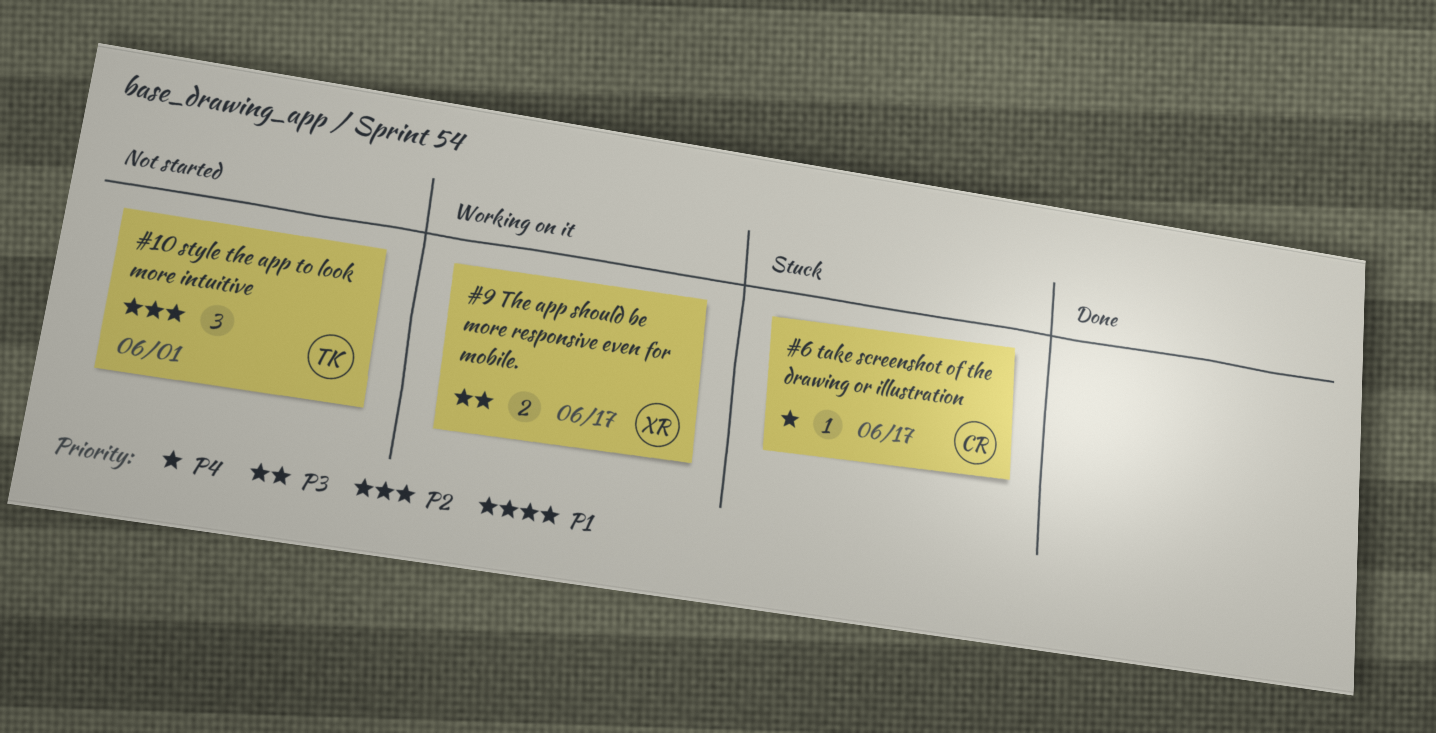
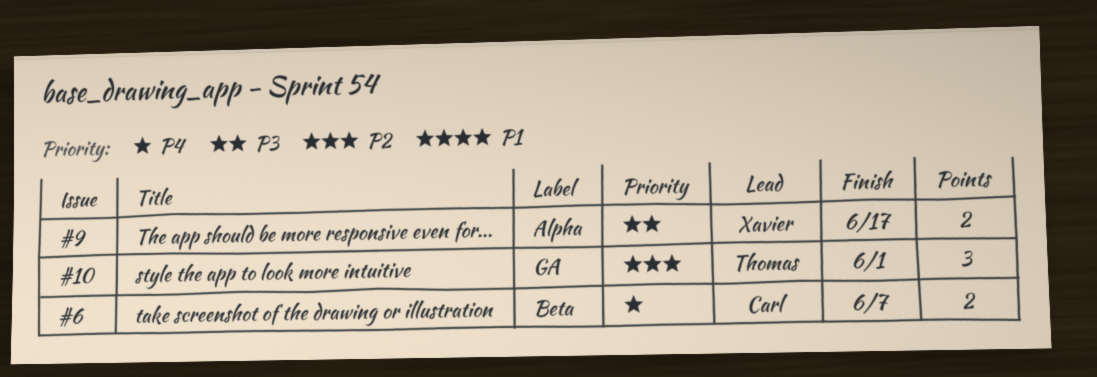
#6, estimate: 1 -> 2
#6, due: Jun 17 -> Jun 7

